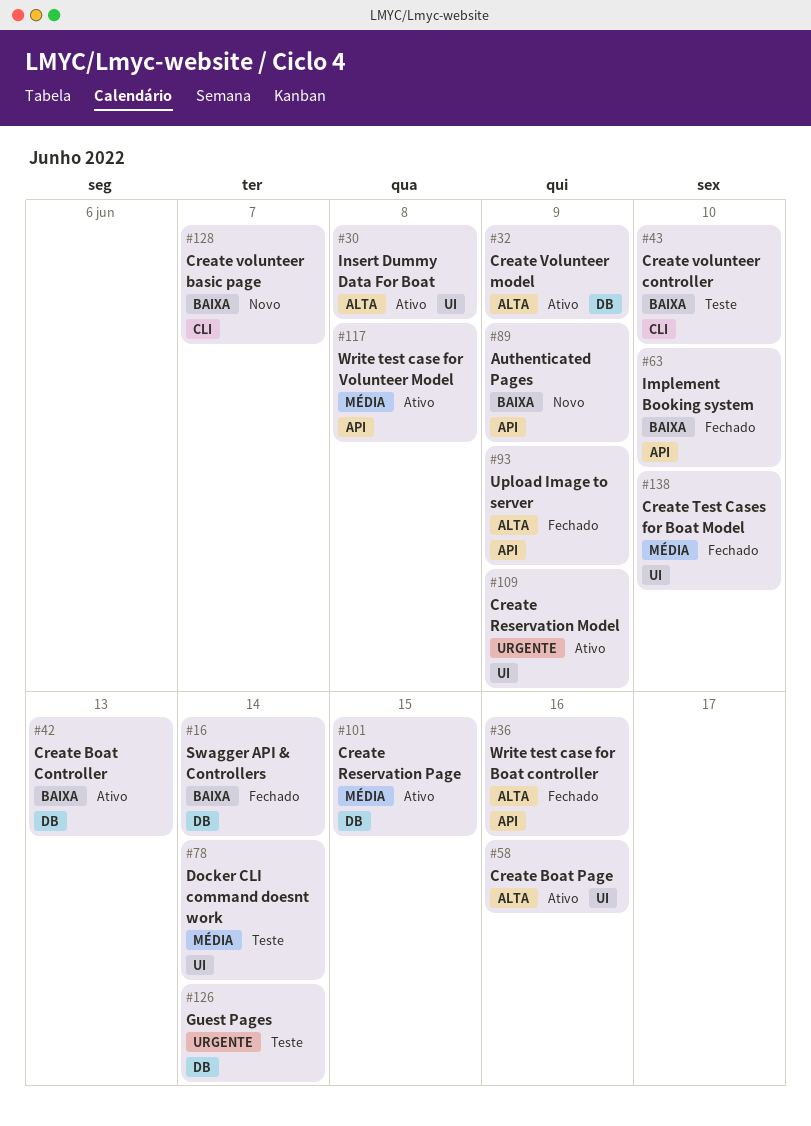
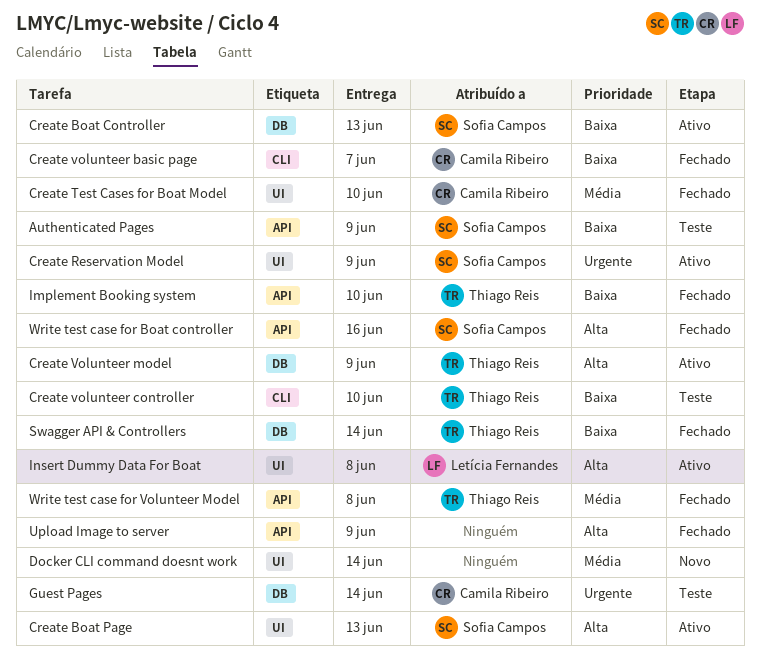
Authenticated Pages, status: Novo -> Teste
Create Boat Page, due: Jun 16 -> Jun 13
Create Reservation Page: present -> none
Create volunteer basic page, status: Novo -> Fechado
Docker CLI command doesnt work, status: Teste -> Novo
Write test case for Volunteer Model, status: Ativo -> Fechado

